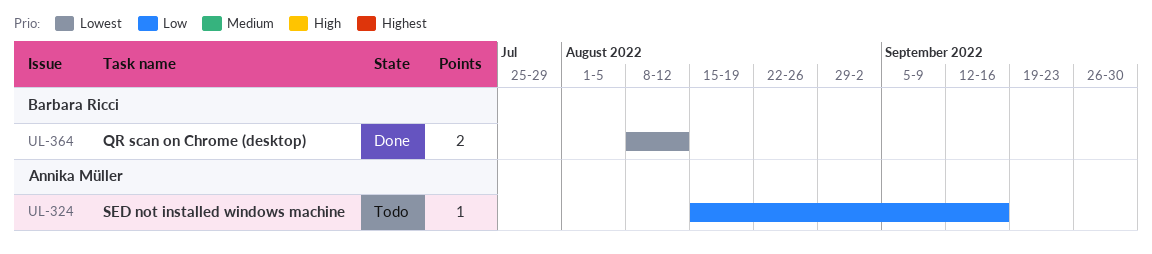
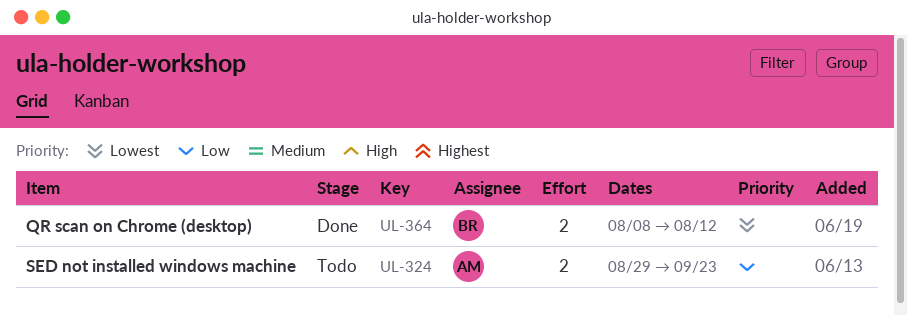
UL-324, estimate: 1 -> 2
UL-324, start: Aug 15 -> Aug 29
UL-324, due: Sep 16 -> Sep 23

